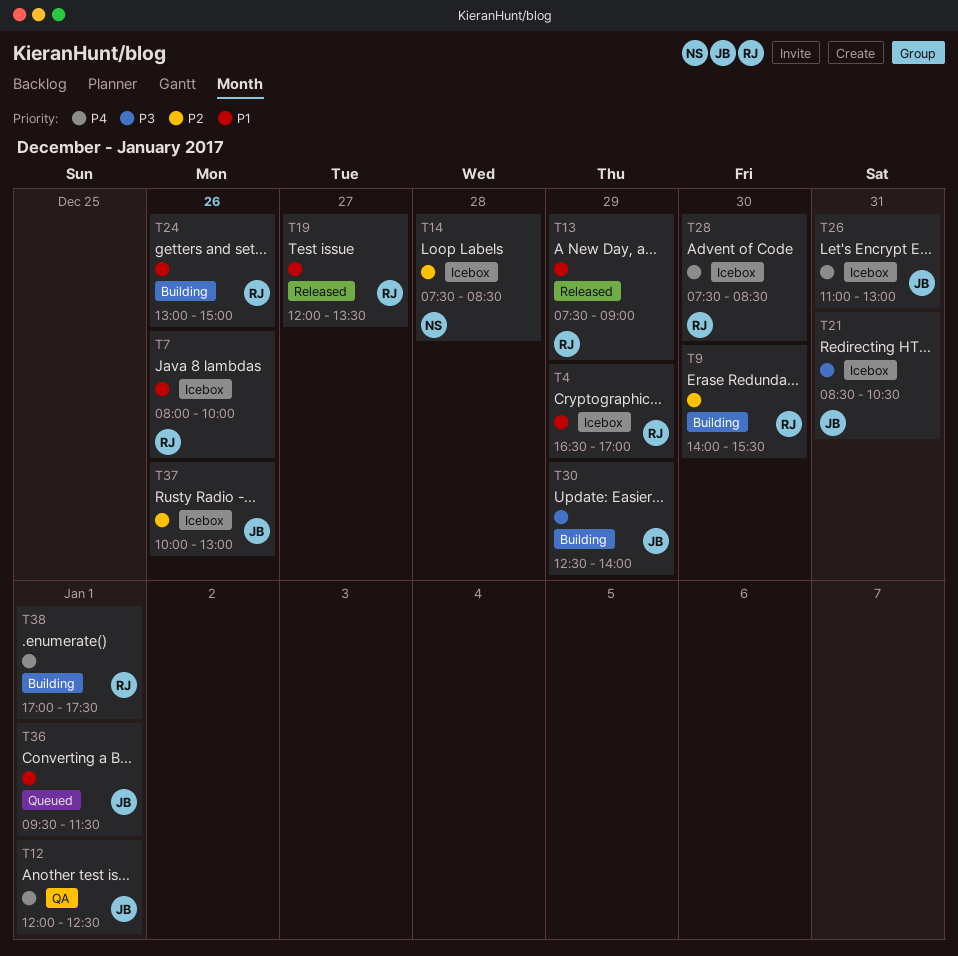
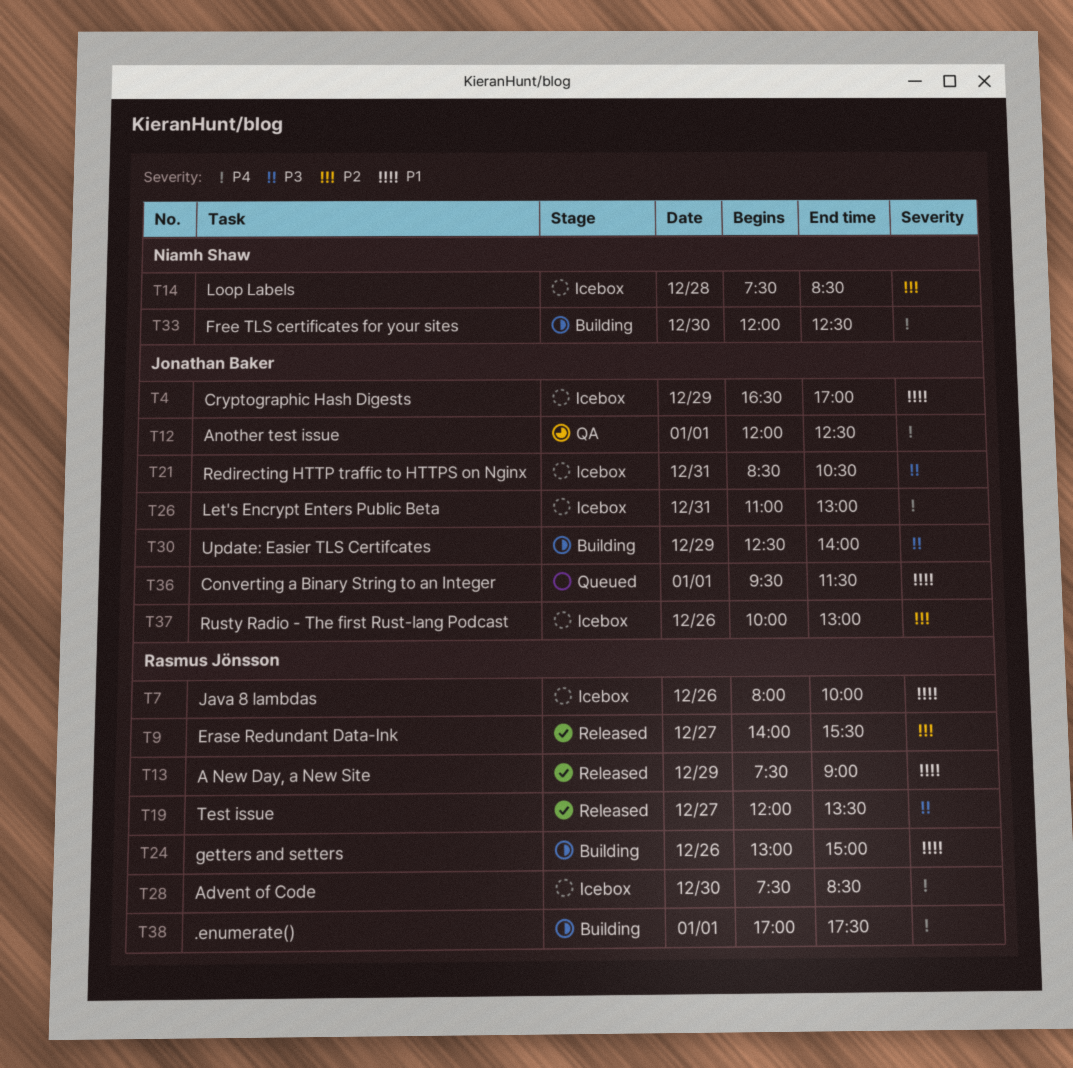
T4, owner: Rasmus Jönsson -> Jonathan Baker
T9, status: Building -> Released
T9, day: Dec 30 -> Dec 27
T19, priority: P1 -> P3
T33: none -> present

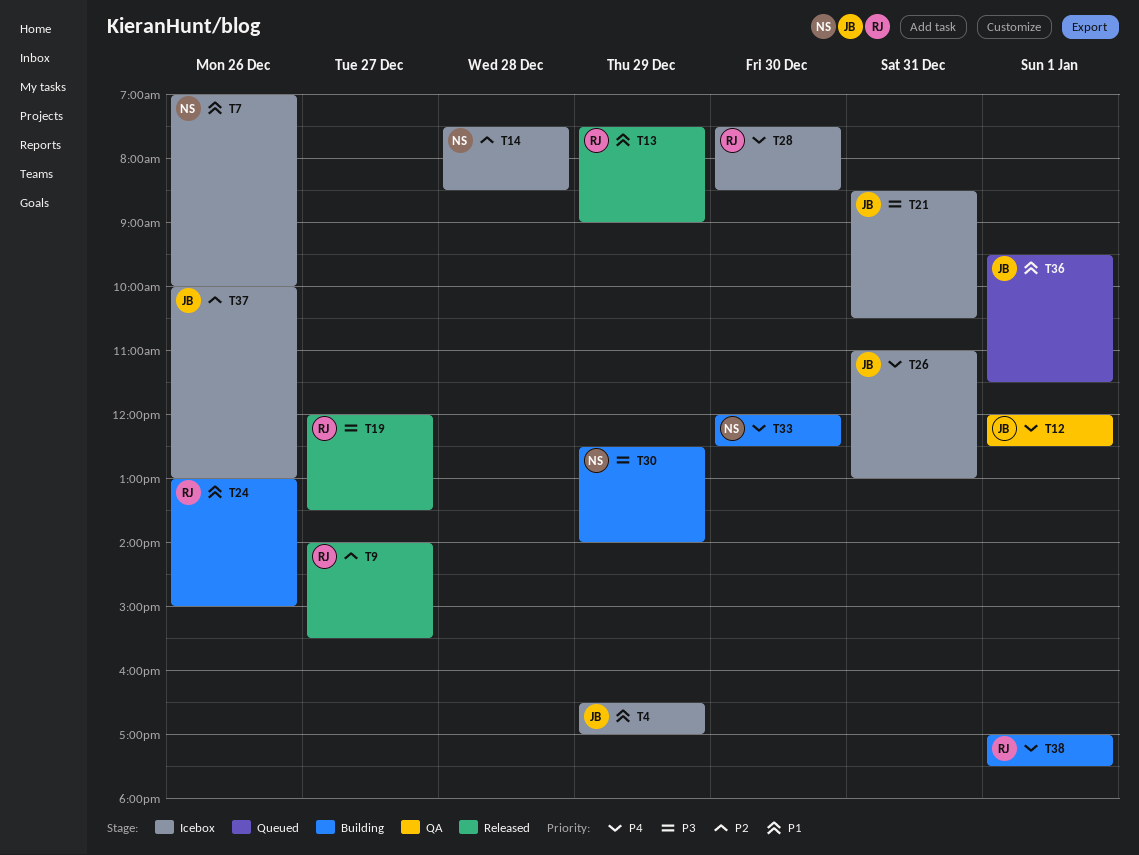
T7, owner: Rasmus Jönsson -> Niamh Shaw
T7, begins: 08:00 -> 07:00
T30, owner: Jonathan Baker -> Niamh Shaw

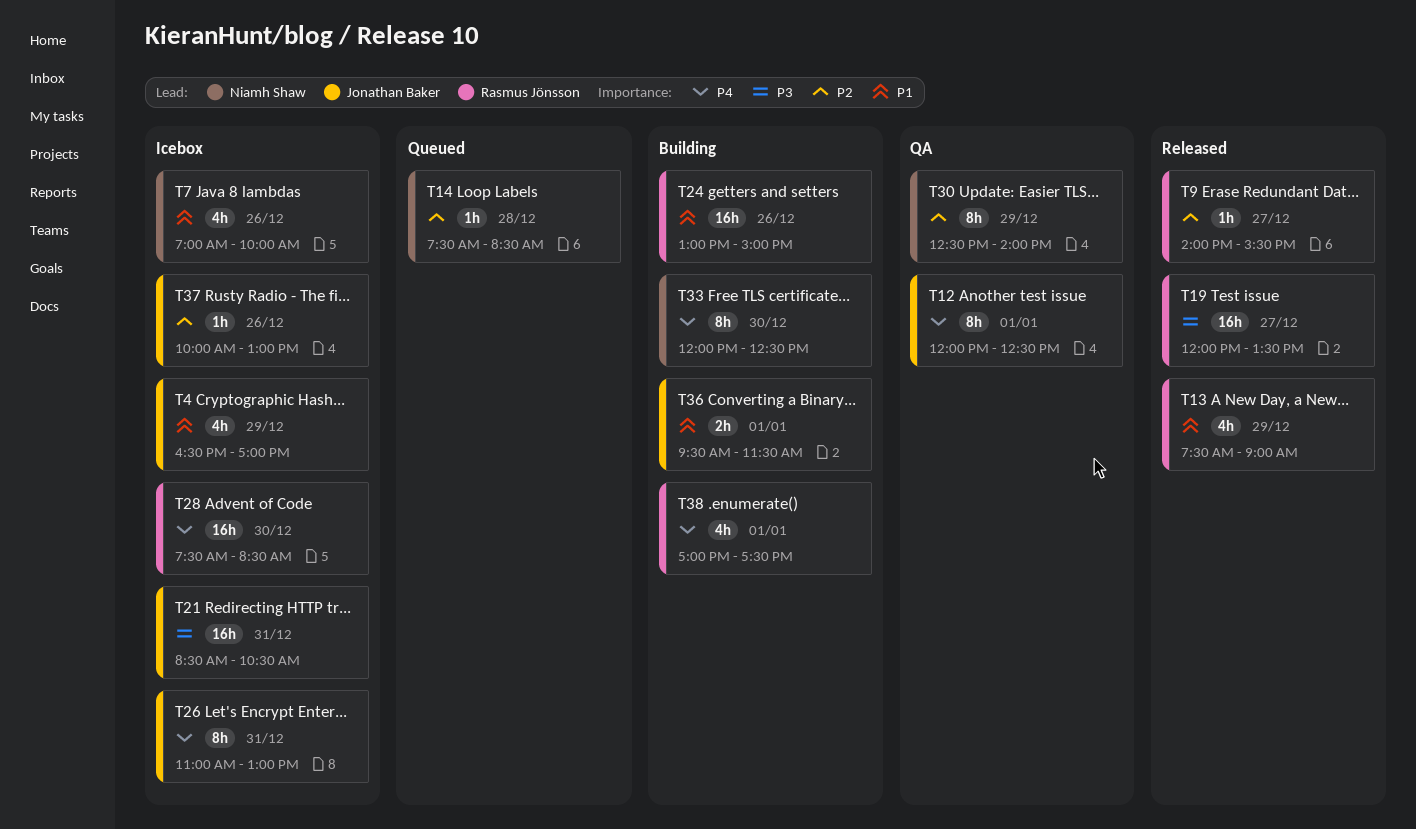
T14, status: Icebox -> Queued
T30, status: Building -> QA
T30, priority: P3 -> P2
T36, status: Queued -> Building

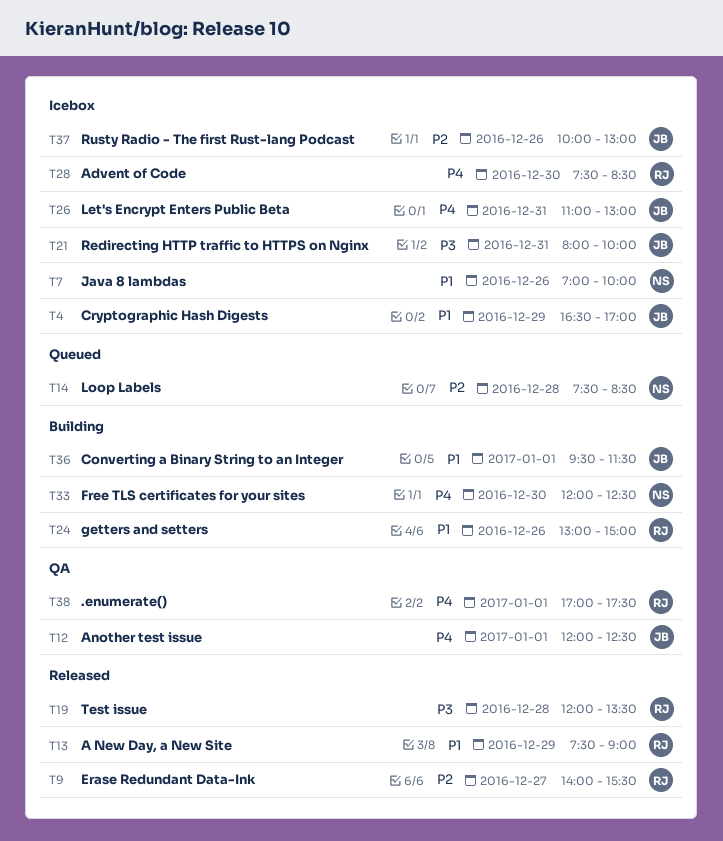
T19, day: Dec 27 -> Dec 28
T21, begins: 08:30 -> 08:00
T21, ends: 10:30 -> 10:00
T30: present -> none
T38, status: Building -> QA

